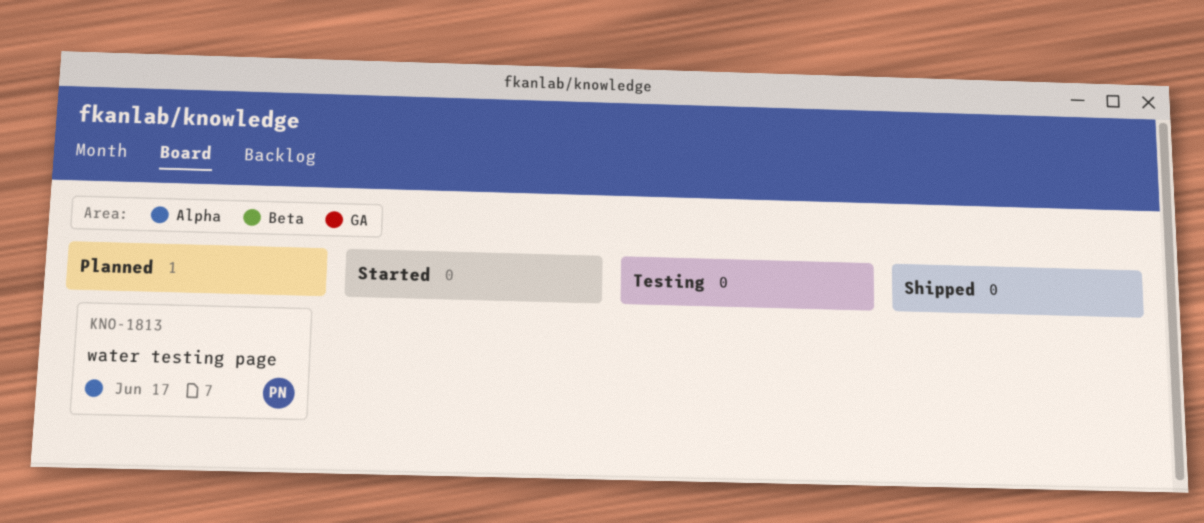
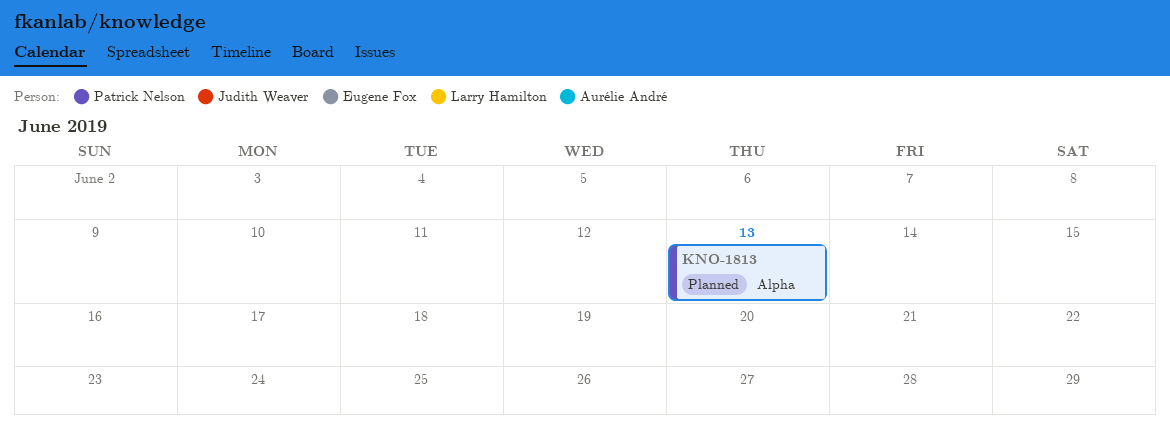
KNO-1813, due: Jun 17 -> Jun 13

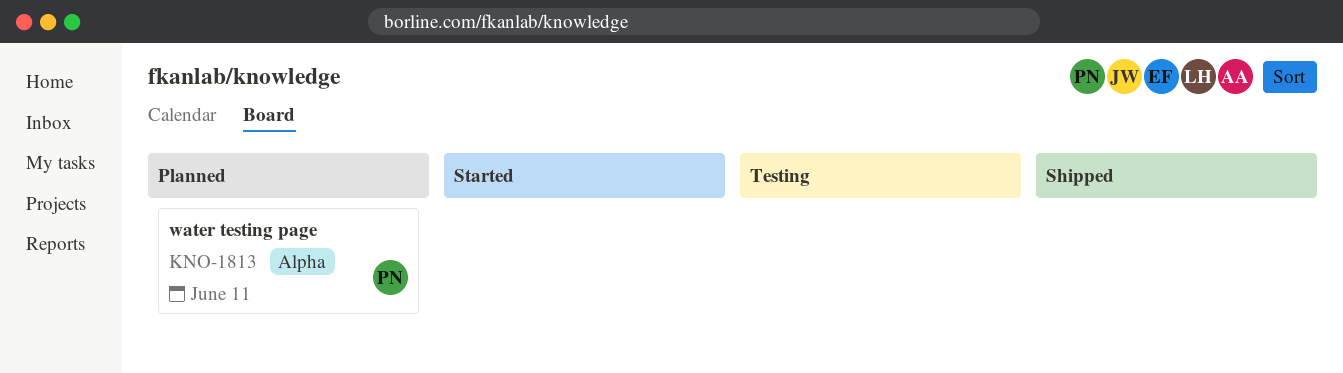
KNO-1813, due: Jun 13 -> Jun 11

